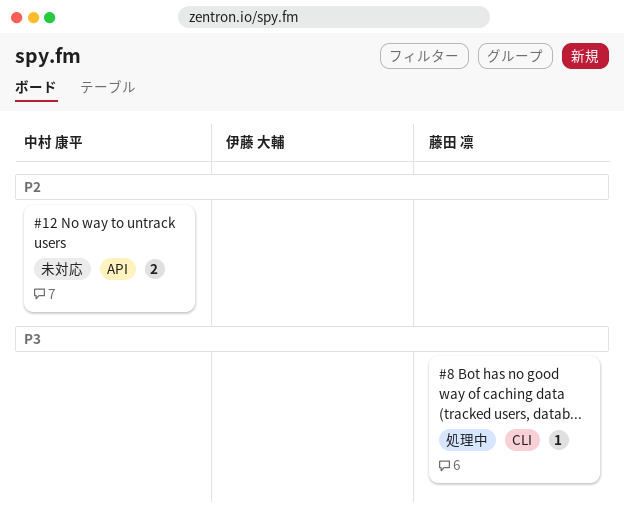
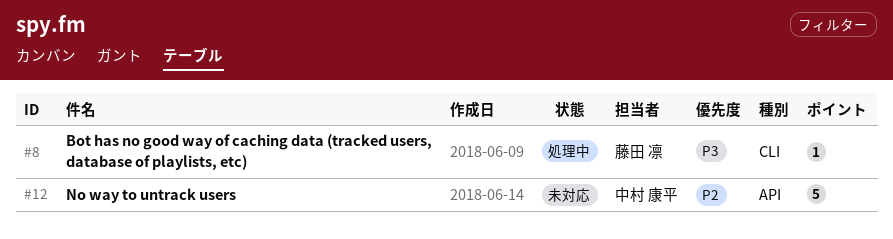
#12, estimate: 2 -> 5

